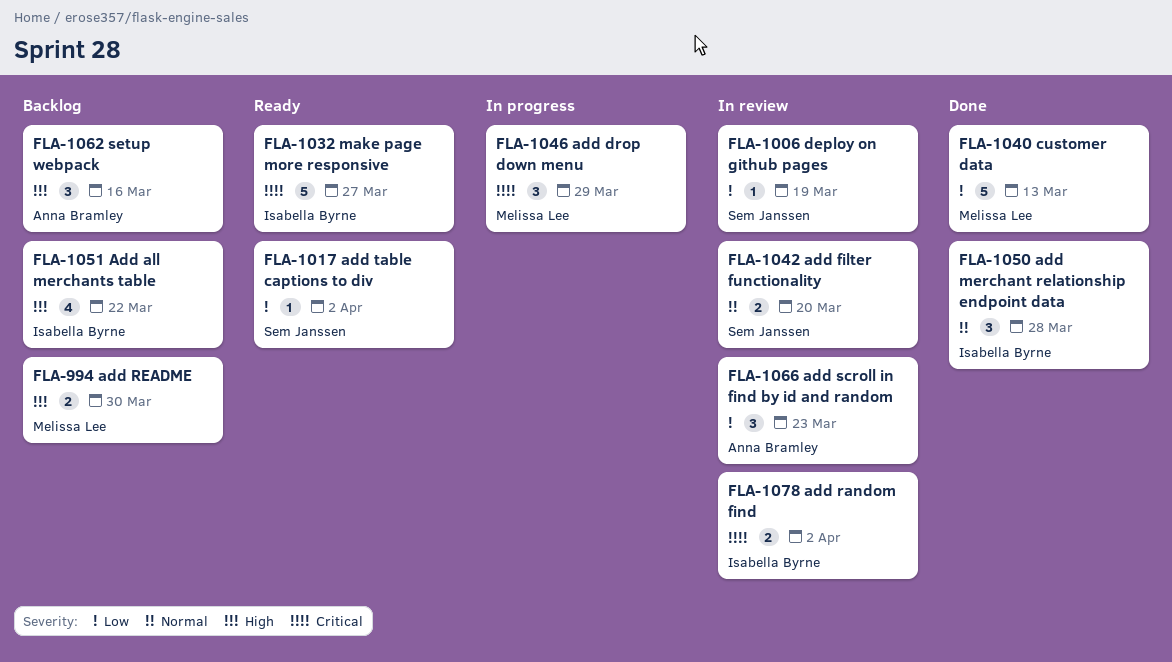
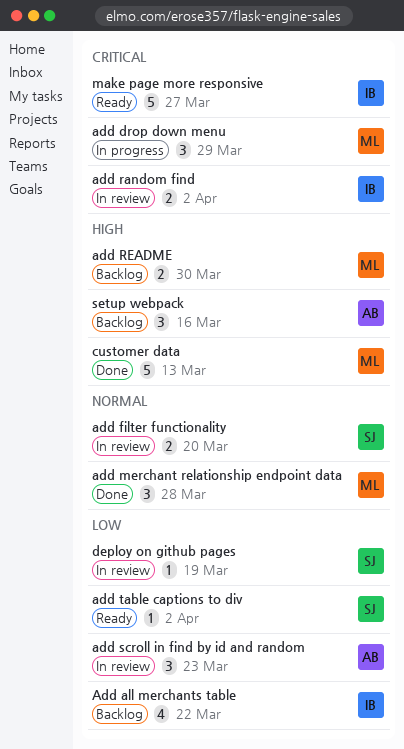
Add all merchants table, priority: High -> Low
add merchant relationship endpoint data, owner: Isabella Byrne -> Melissa Lee
customer data, priority: Low -> High

